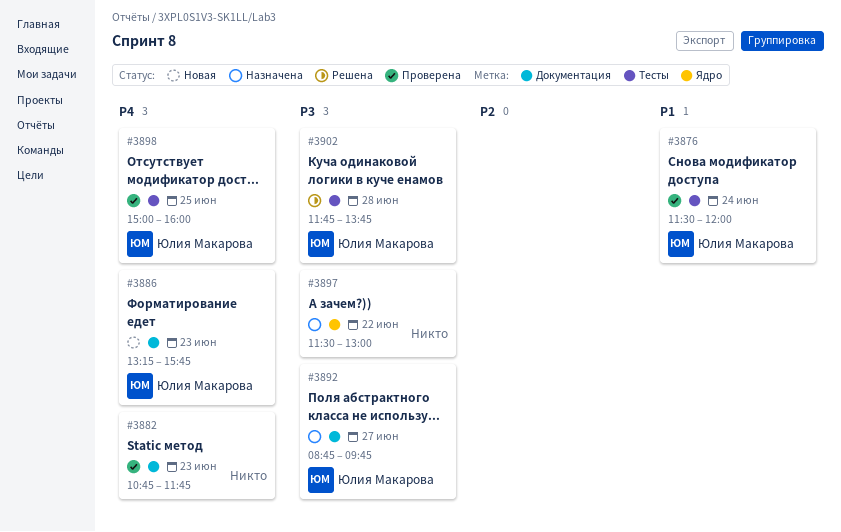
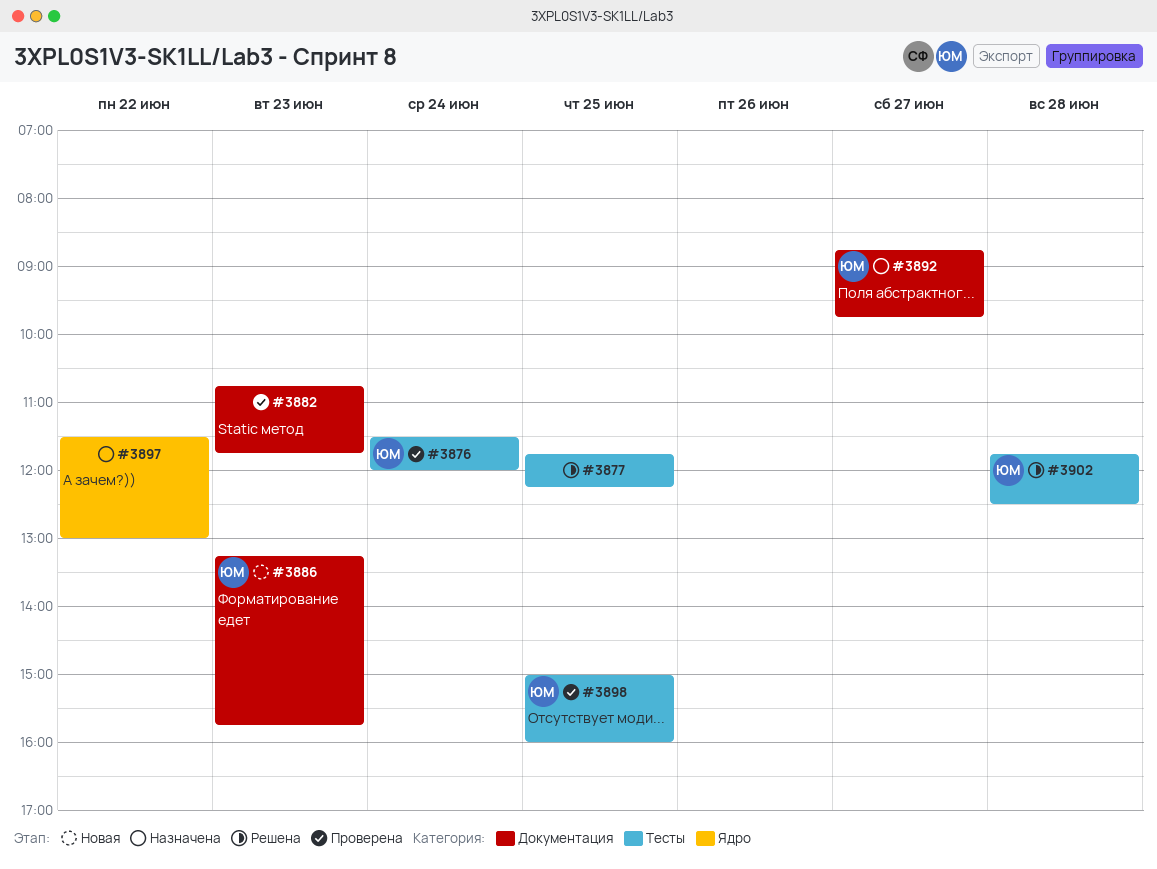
#3877: none -> present
#3902, ends: 13:45 -> 12:30

